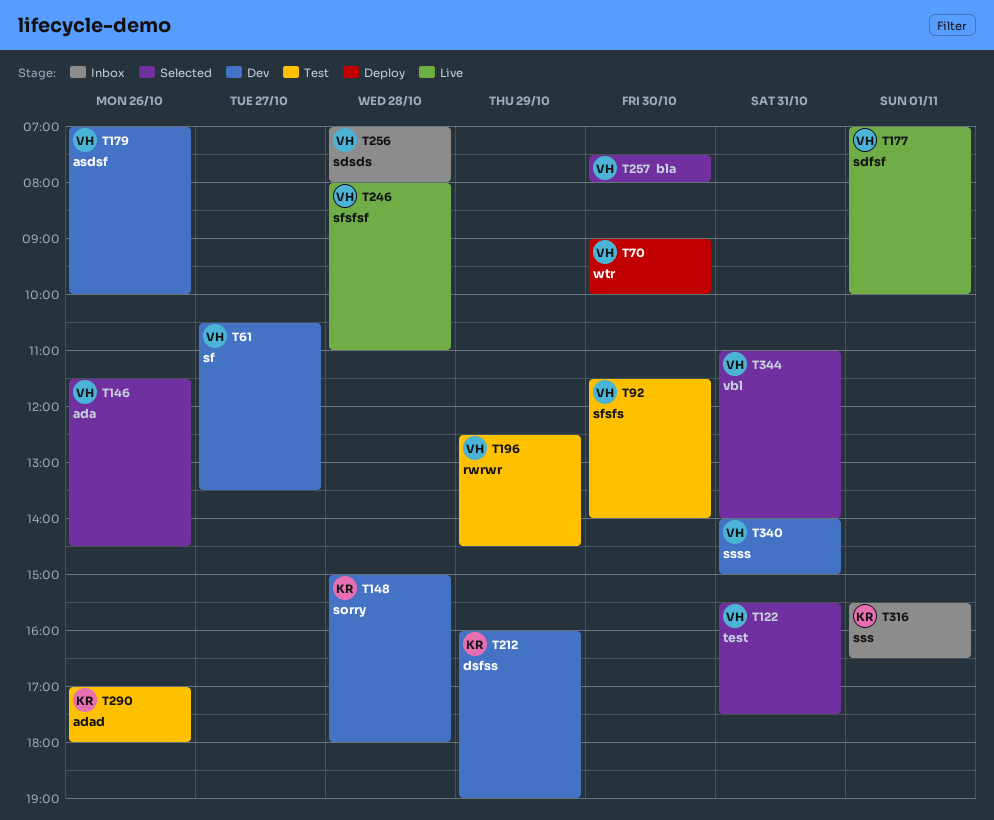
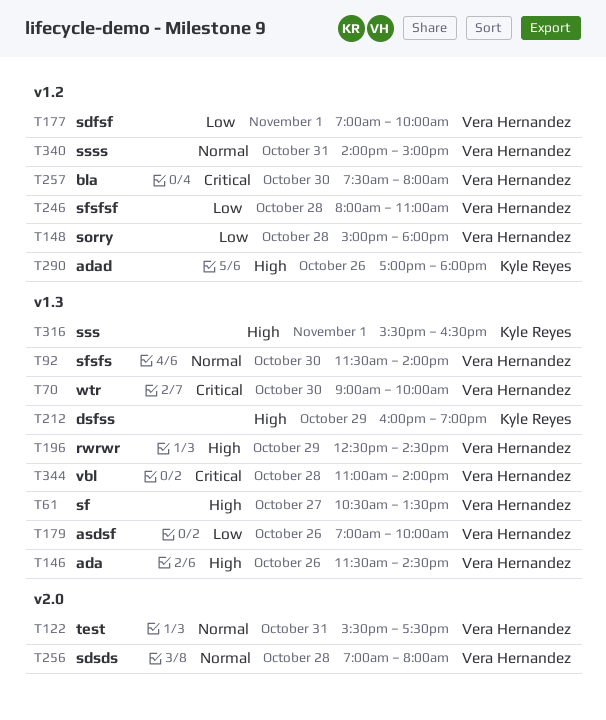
T148, owner: Kyle Reyes -> Vera Hernandez
T344, day: Oct 31 -> Oct 28

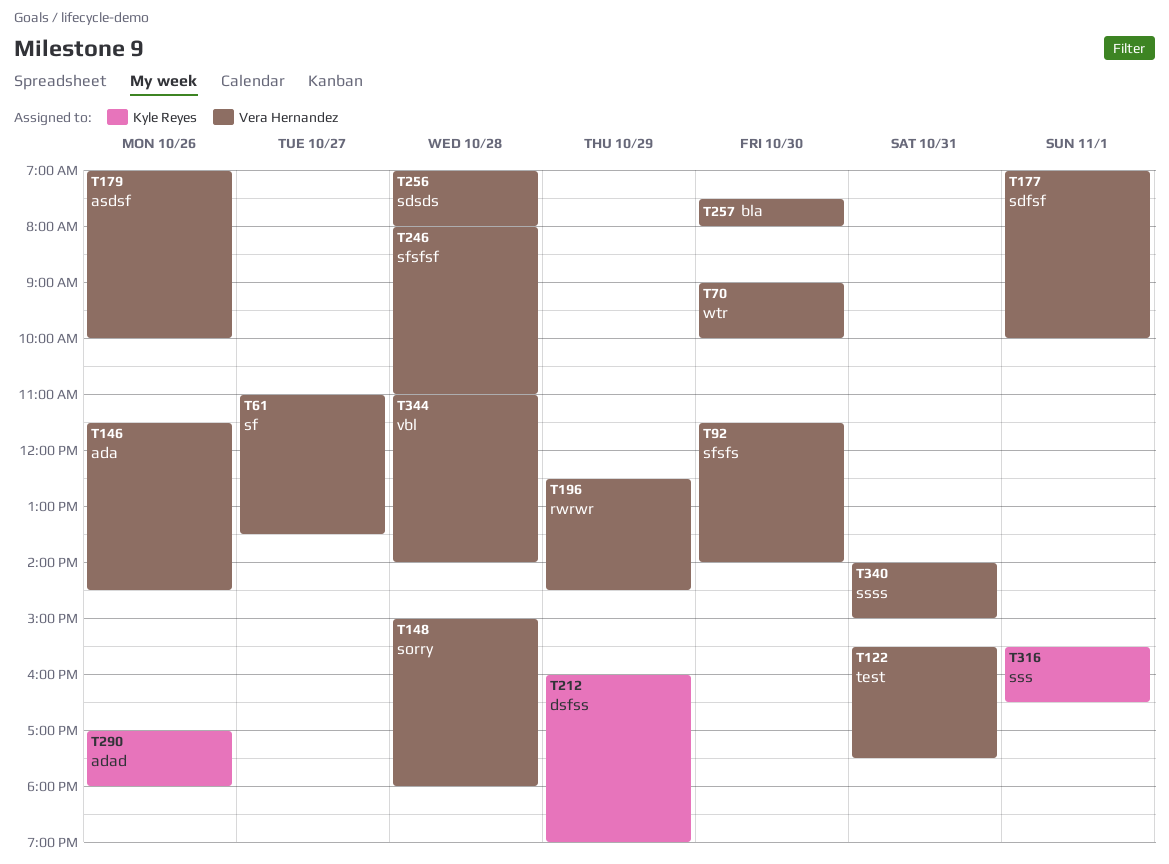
T61, begins: 10:30 -> 11:00

